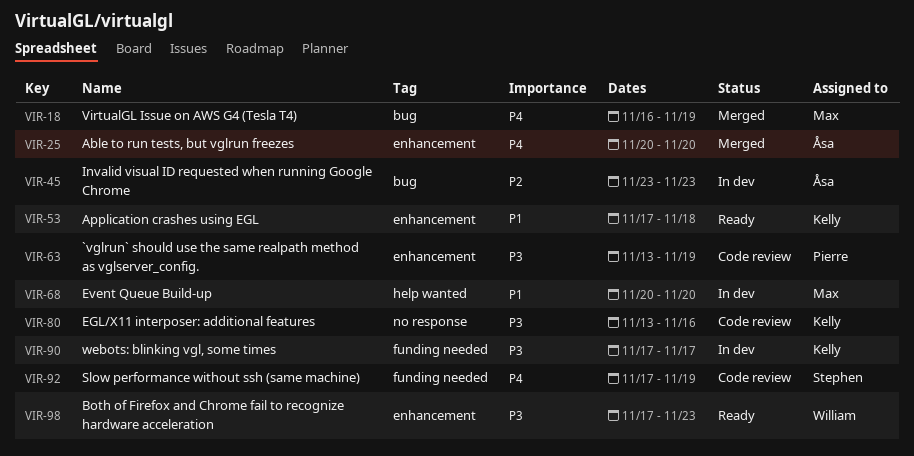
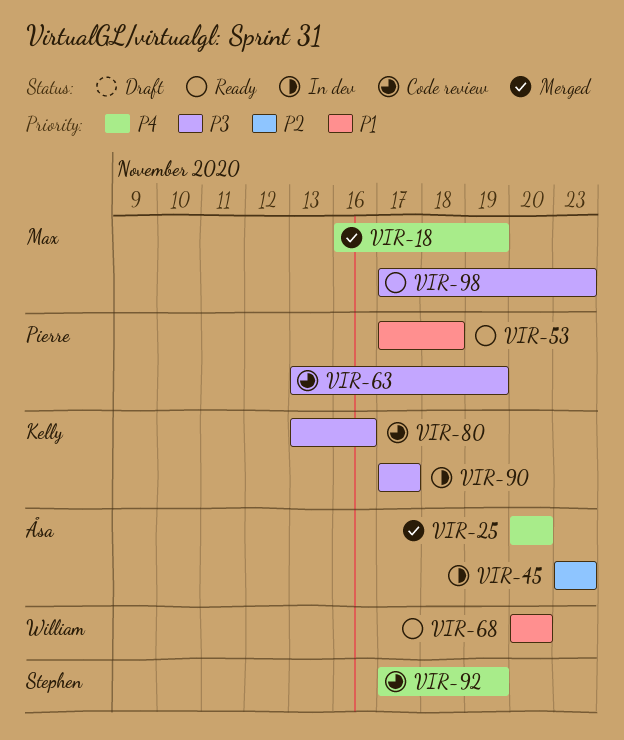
VIR-53, owner: Kelly -> Pierre
VIR-68, status: In dev -> Ready
VIR-68, owner: Max -> William
VIR-98, owner: William -> Max

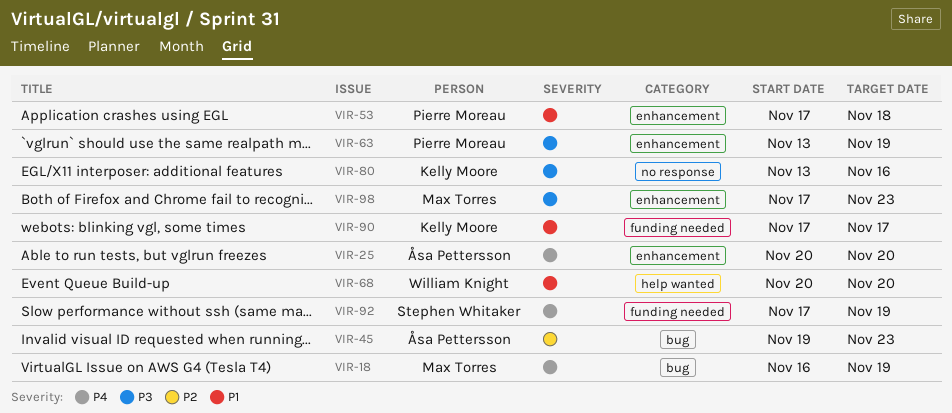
VIR-45, start: Nov 23 -> Nov 19
VIR-90, priority: P3 -> P1

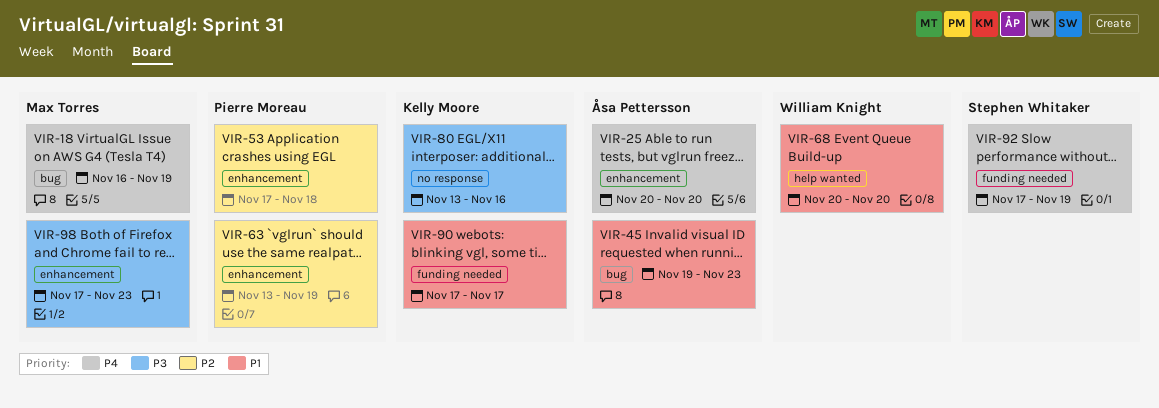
VIR-45, priority: P2 -> P1
VIR-53, priority: P1 -> P2
VIR-63, priority: P3 -> P2

